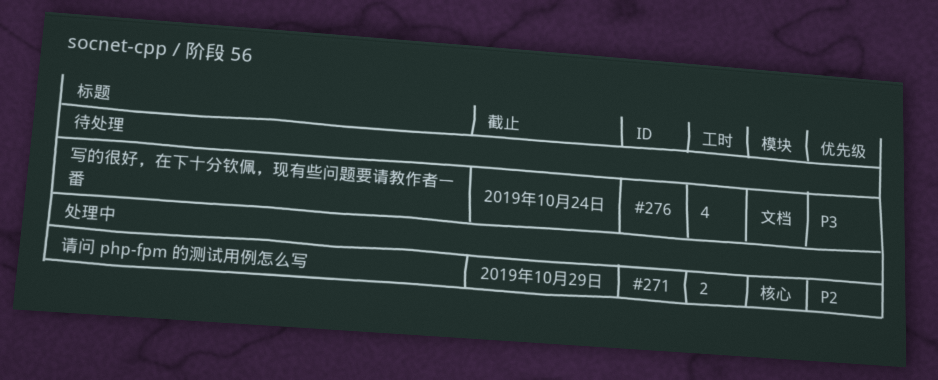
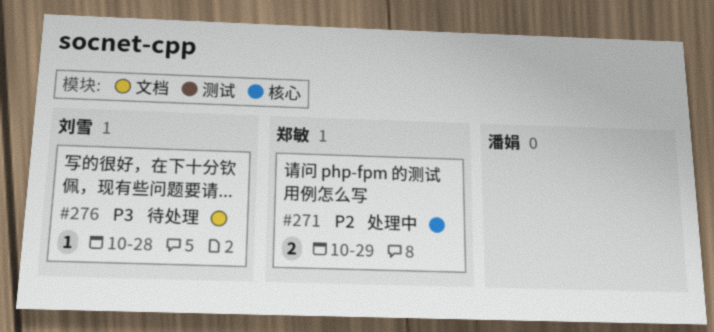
#276, estimate: 4 -> 1
#276, due: Oct 24 -> Oct 28

